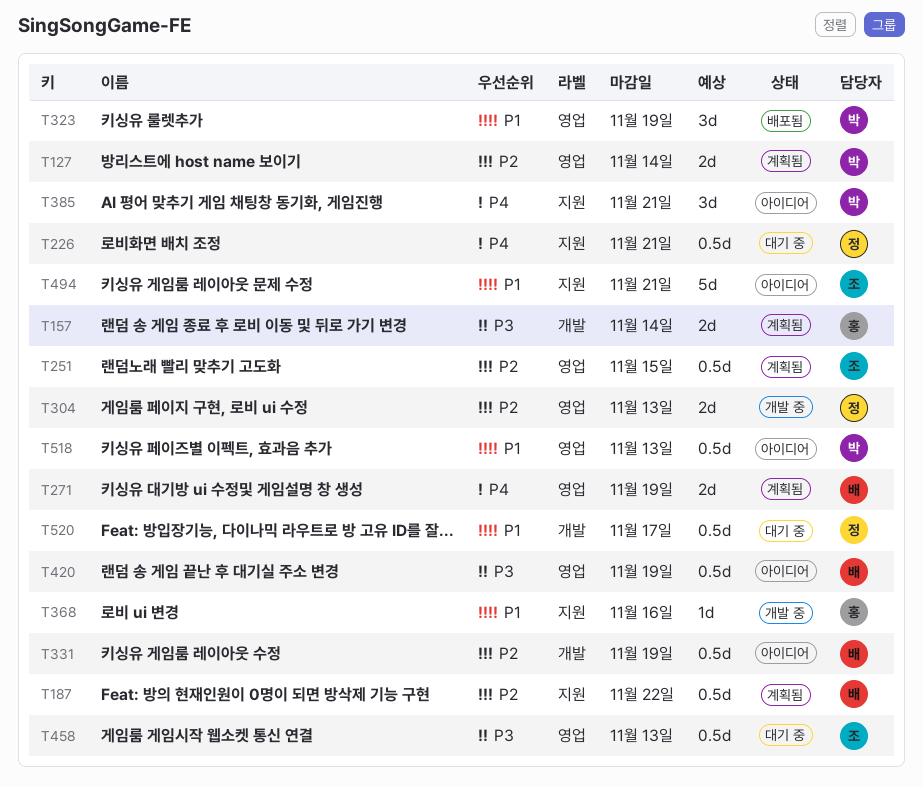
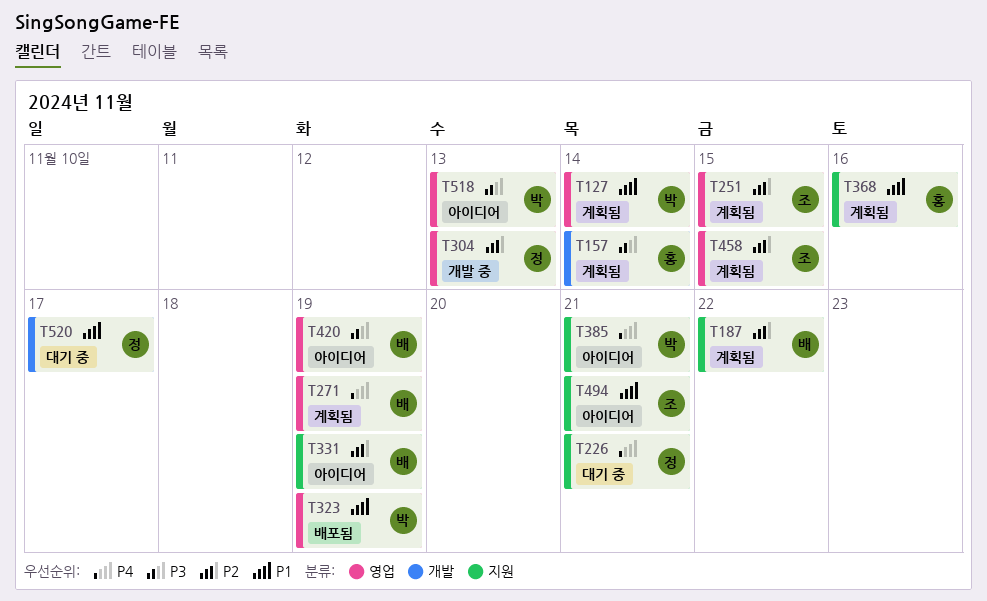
T127, priority: P2 -> P1
T331, label: 개발 -> 지원
T368, status: 개발 중 -> 계획됨
T458, status: 대기 중 -> 계획됨
T458, priority: P3 -> P2
T458, due: Nov 13 -> Nov 15
T518, priority: P1 -> P3

